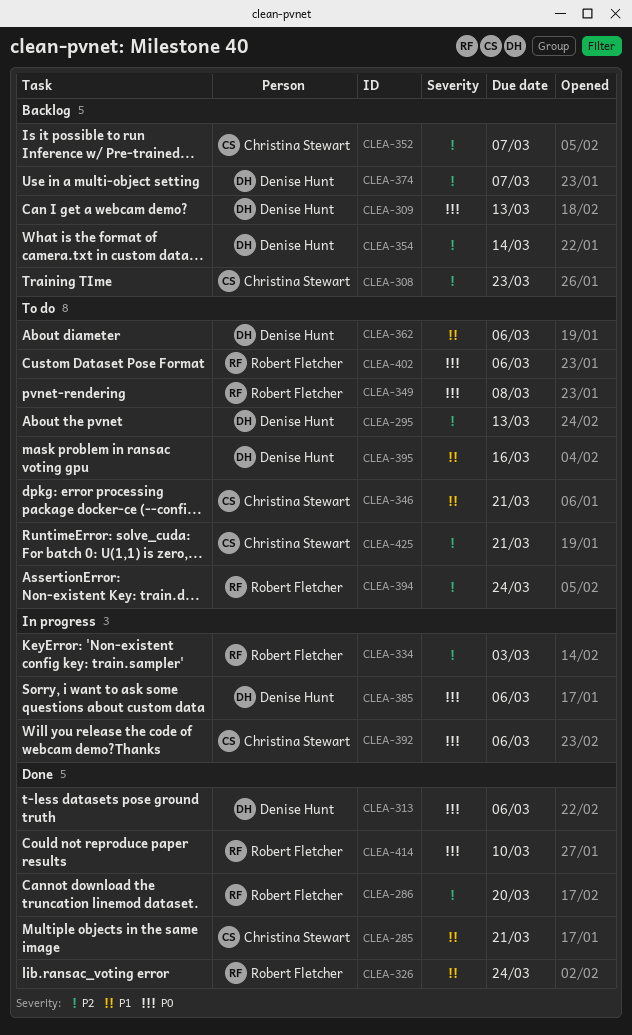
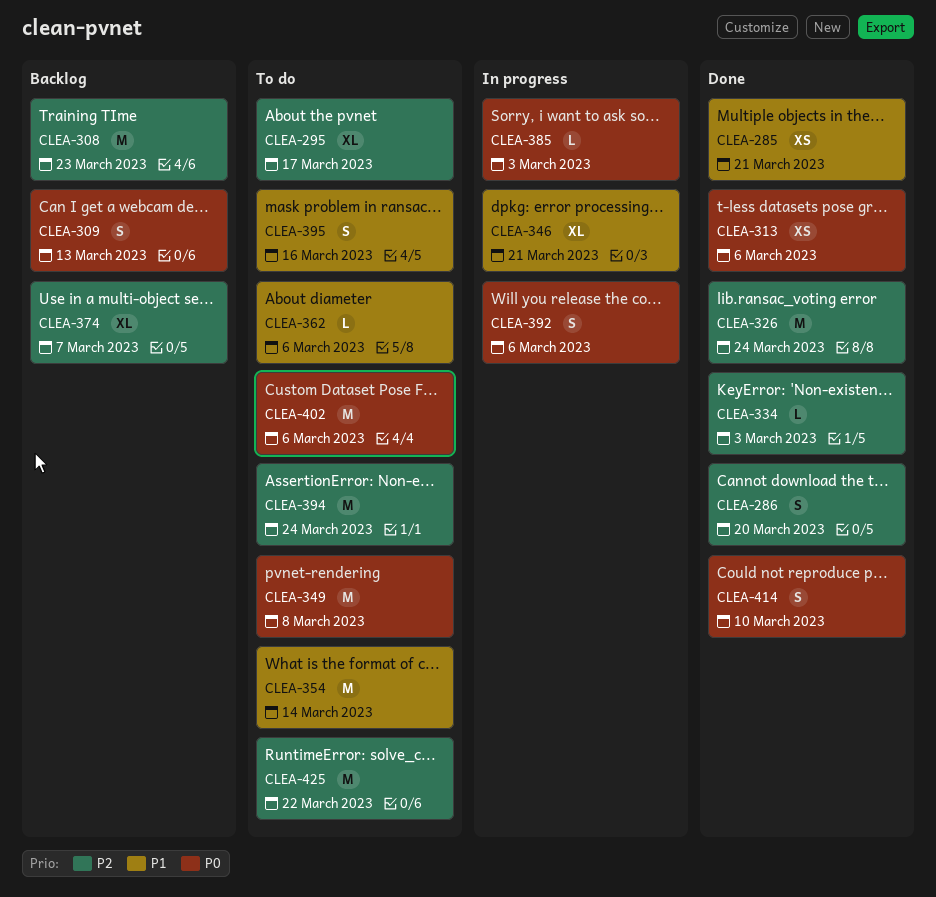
CLEA-295, due: Mar 13 -> Mar 17
CLEA-326, priority: P1 -> P2
CLEA-334, status: In progress -> Done
CLEA-346, status: To do -> In progress
CLEA-352: present -> none
CLEA-354, status: Backlog -> To do
CLEA-354, priority: P2 -> P1
CLEA-385, due: Mar 6 -> Mar 3
CLEA-425, due: Mar 21 -> Mar 22

